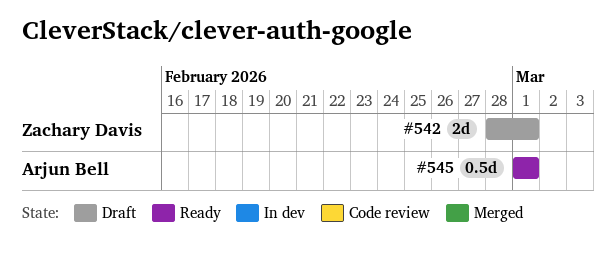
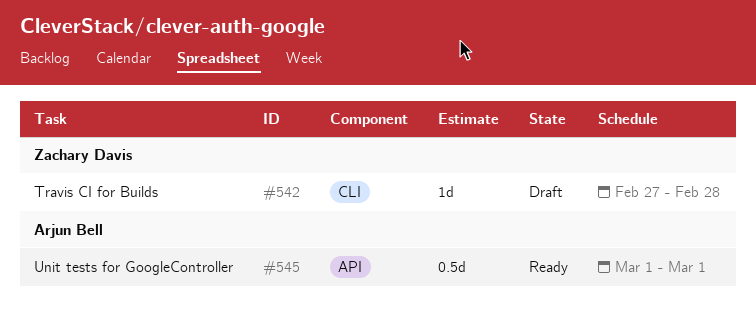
#542, estimate: 2d -> 1d
#542, start: Feb 28 -> Feb 27
#542, due: Mar 1 -> Feb 28

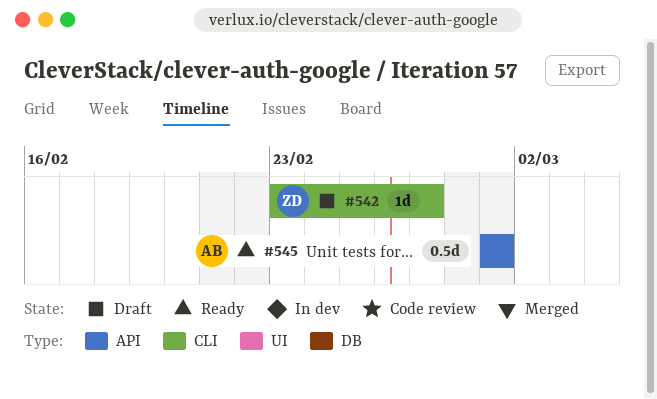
#542, start: Feb 27 -> Feb 23
#542, due: Feb 28 -> Feb 27

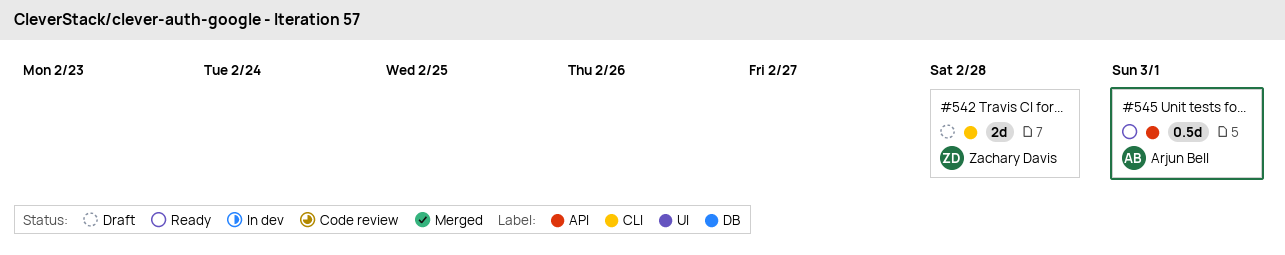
#542, estimate: 1d -> 2d
#542, due: Feb 27 -> Feb 28

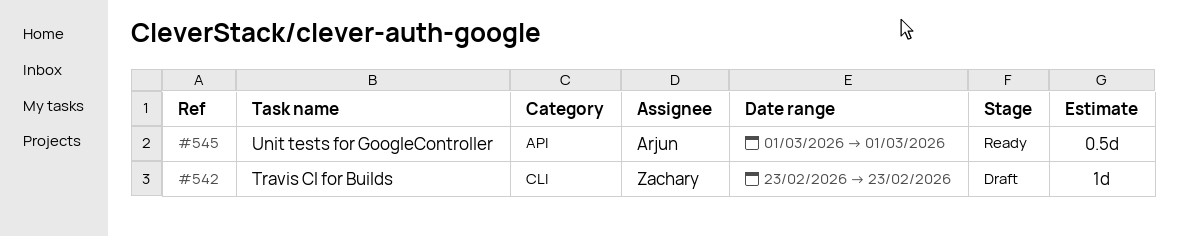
#542, estimate: 2d -> 1d
#542, due: Feb 28 -> Feb 23

